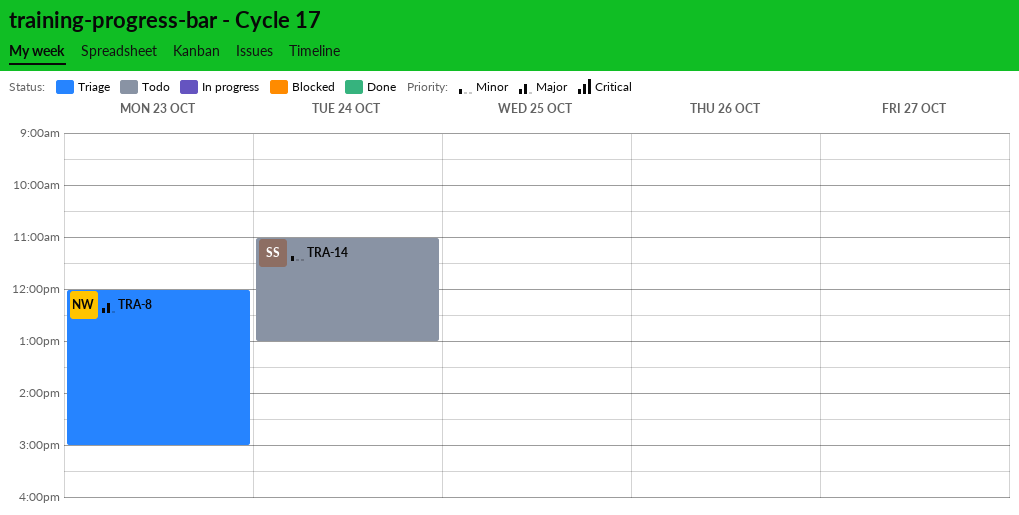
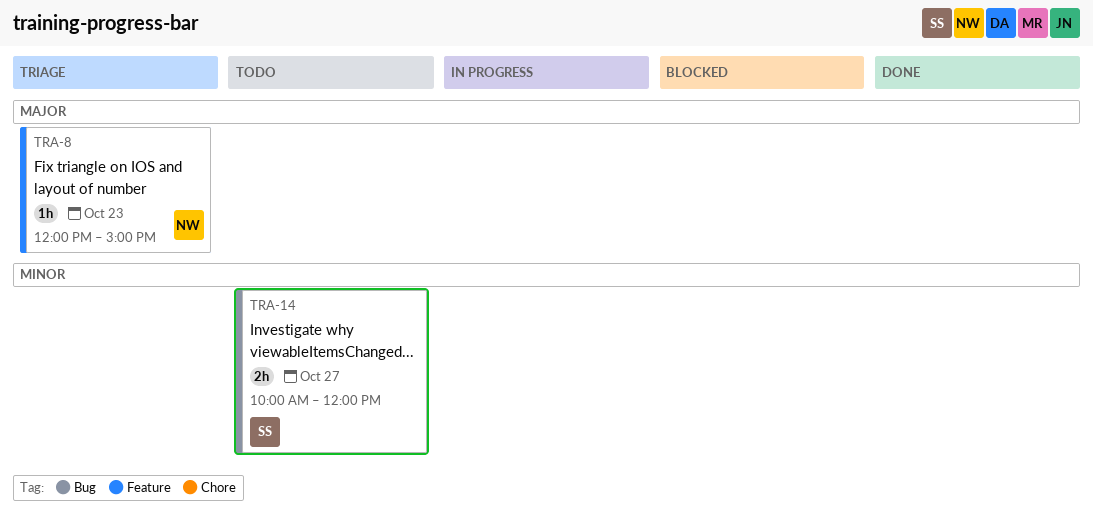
TRA-14, day: Oct 24 -> Oct 27
TRA-14, begins: 11:00 -> 10:00
TRA-14, ends: 13:00 -> 12:00

